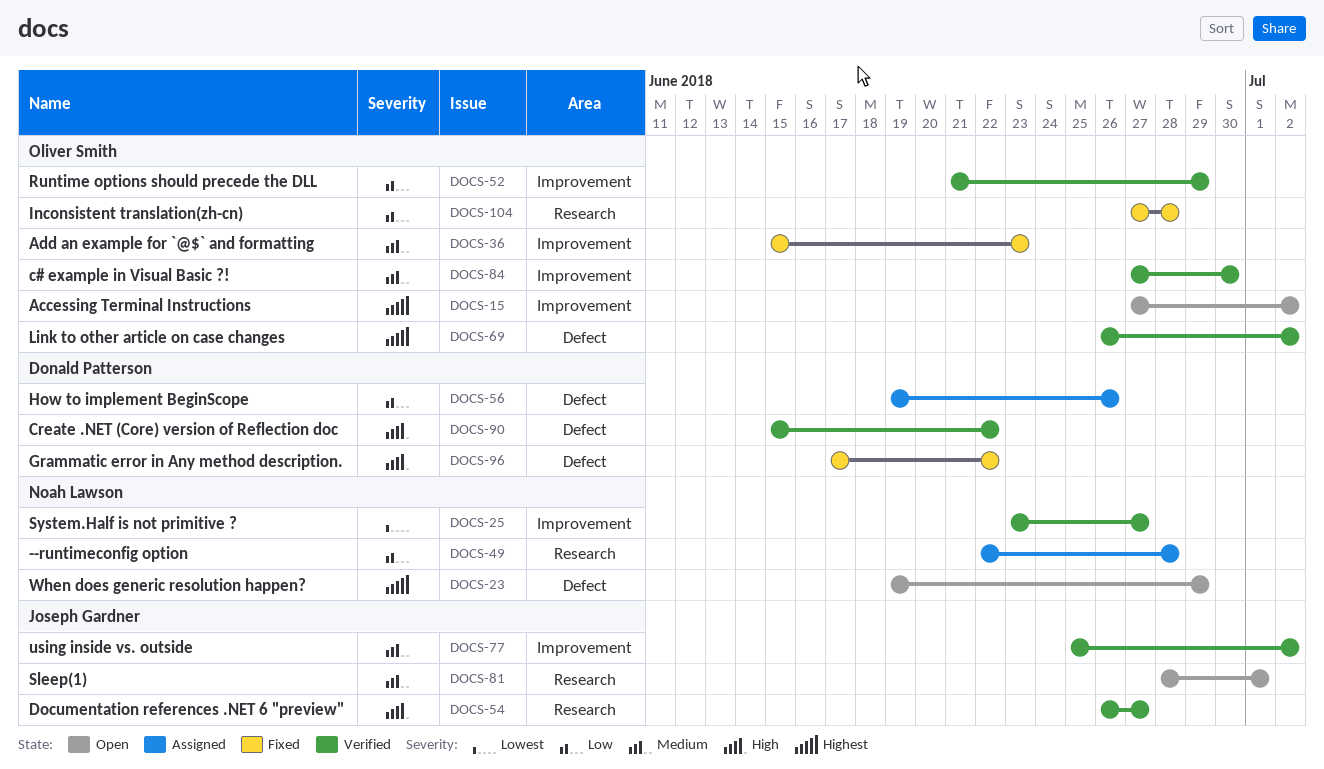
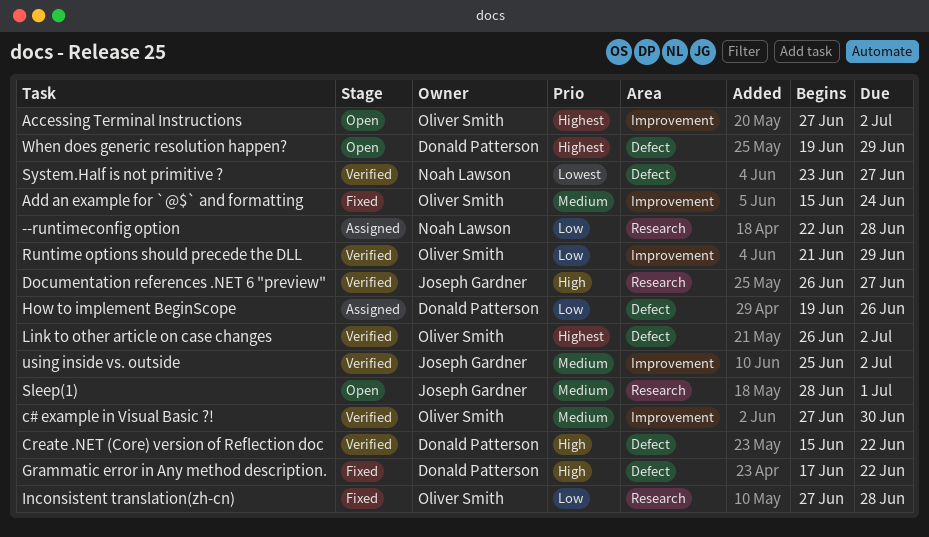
Add an example for `@$` and formatting, due: Jun 23 -> Jun 24
System.Half is not primitive ?, label: Improvement -> Defect
When does generic resolution happen?, owner: Noah Lawson -> Donald Patterson

